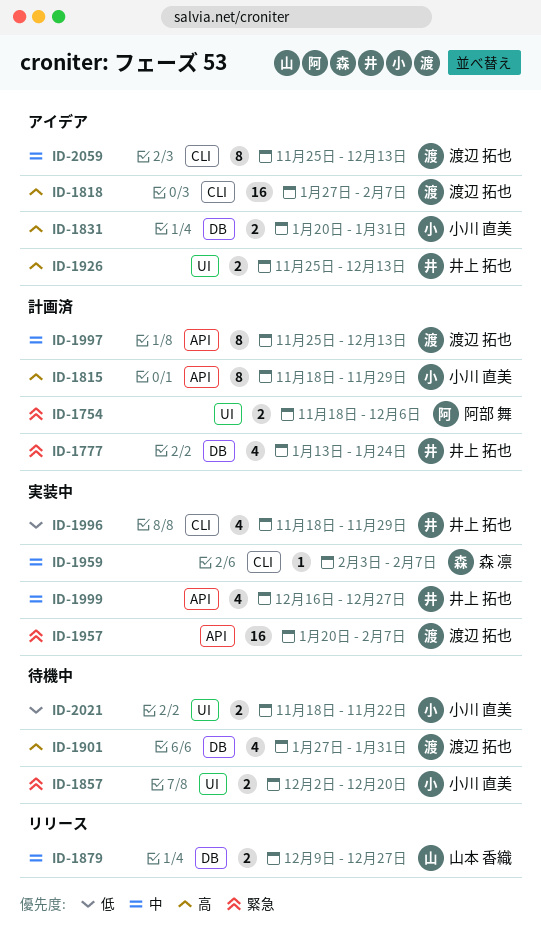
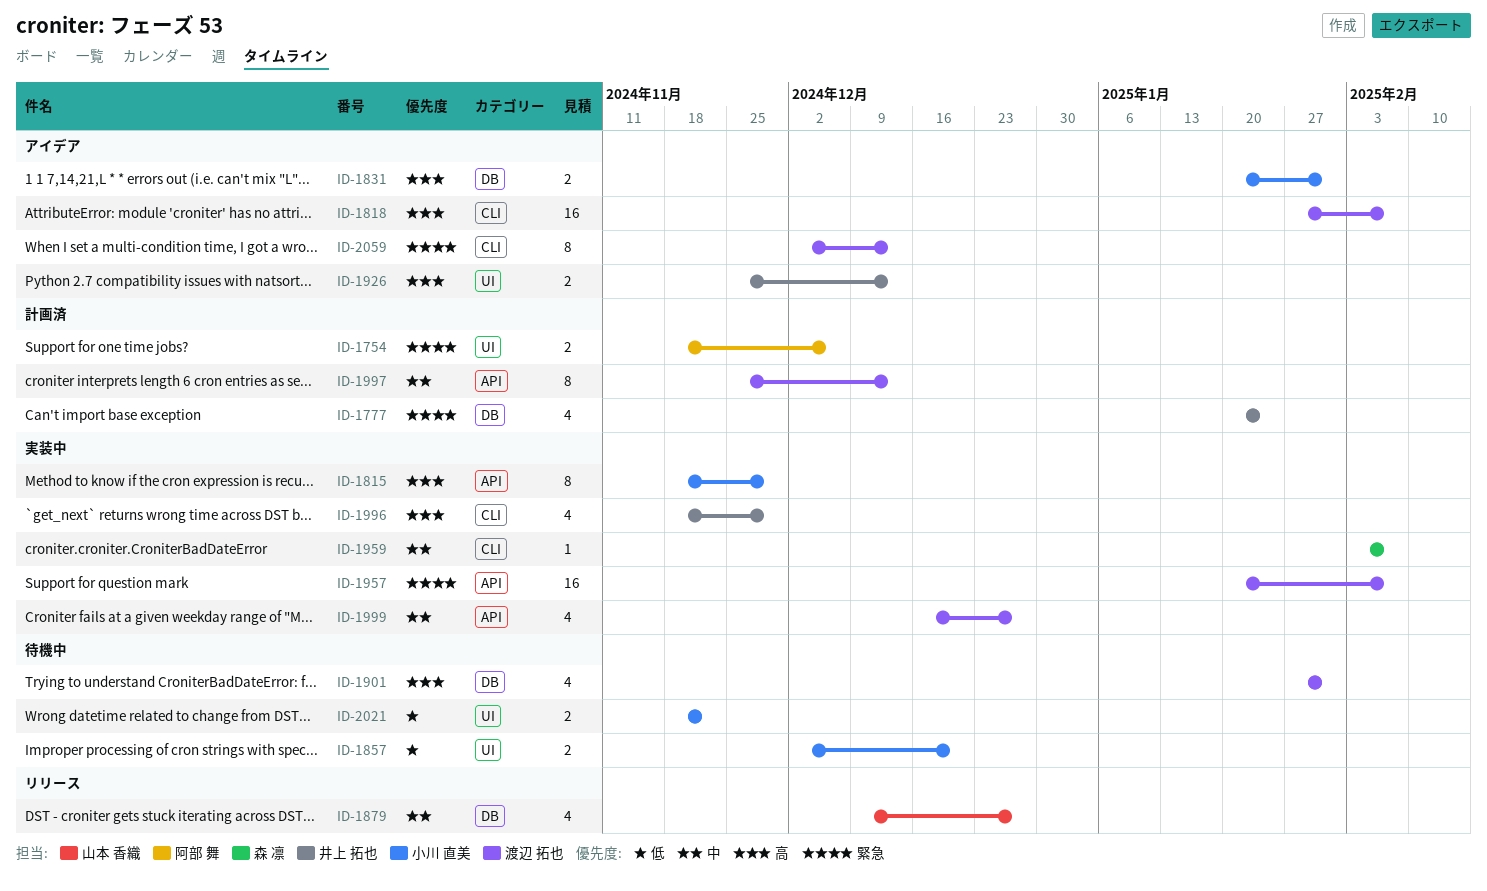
ID-1777, start: Jan 13 -> Jan 20
ID-1815, status: 計画済 -> 実装中
ID-1857, priority: 緊急 -> 低
ID-1879, estimate: 2 -> 4
ID-1996, priority: 低 -> 高
ID-1999, owner: 井上 拓也 -> 渡辺 拓也
ID-2059, priority: 中 -> 緊急
ID-2059, start: Nov 25 -> Dec 2

